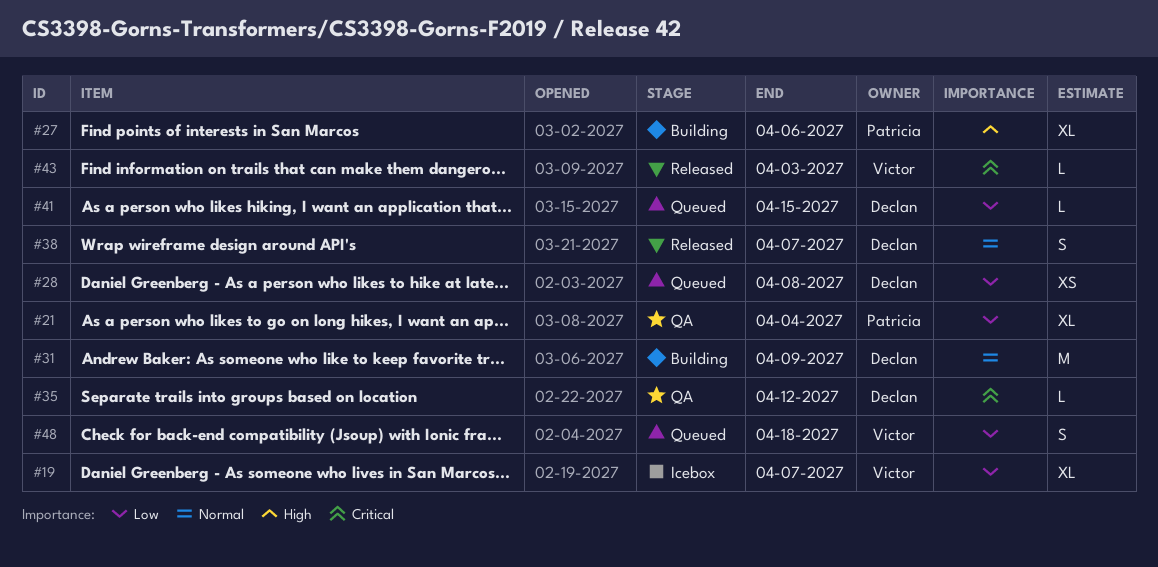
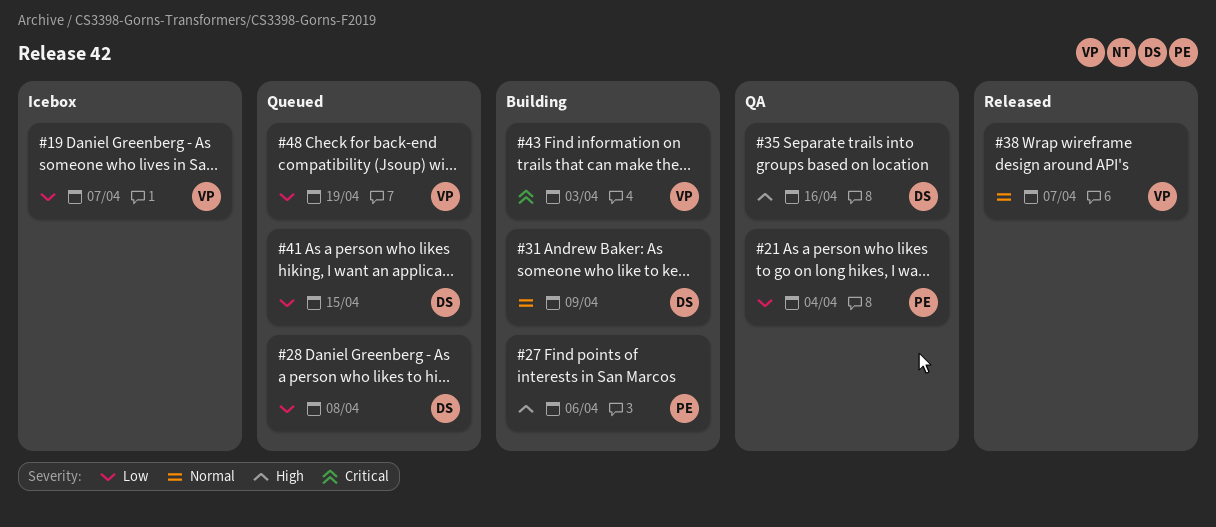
#35, priority: Critical -> High
#35, due: Apr 12 -> Apr 16
#38, owner: Declan -> Victor
#43, status: Released -> Building
#48, due: Apr 18 -> Apr 19

